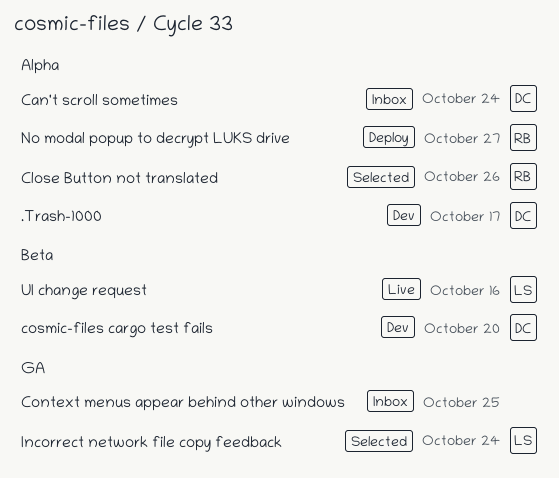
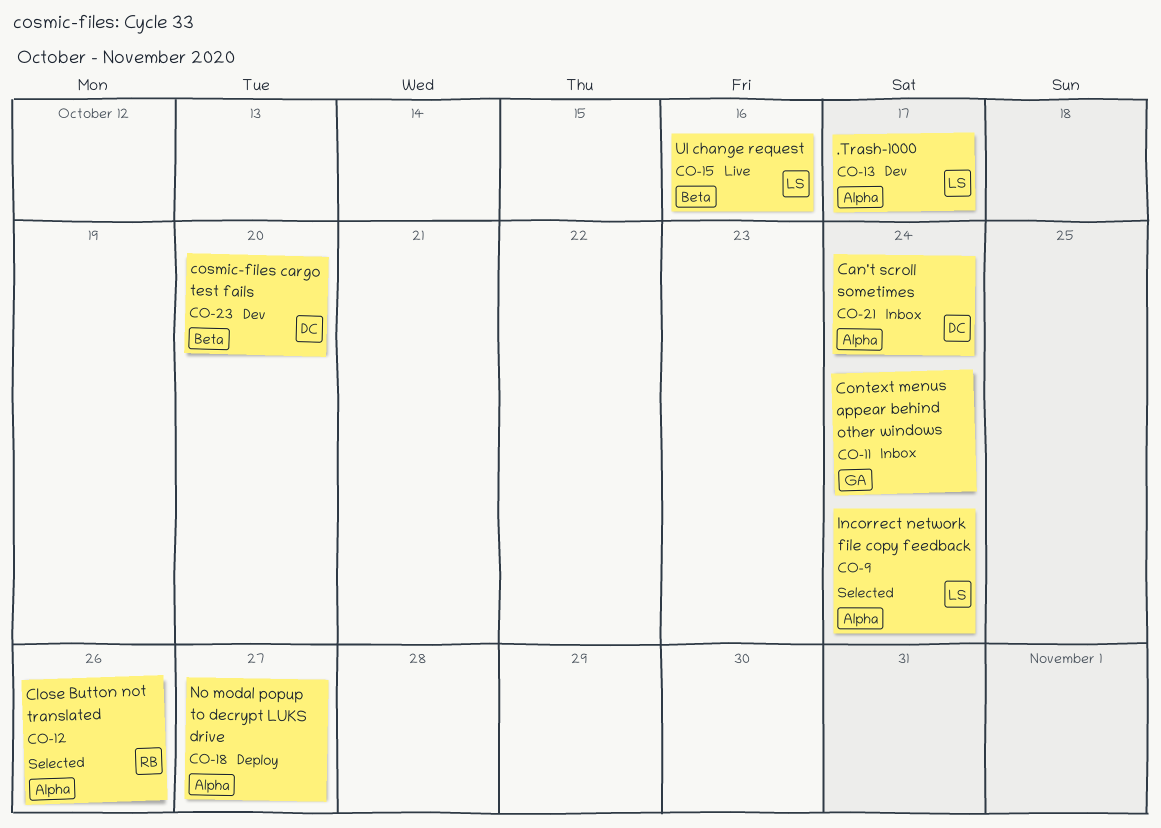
.Trash-1000, owner: DC -> LS
Context menus appear behind other windows, due: Oct 25 -> Oct 24
Incorrect network file copy feedback, label: GA -> Alpha
No modal popup to decrypt LUKS drive, owner: RB -> none

